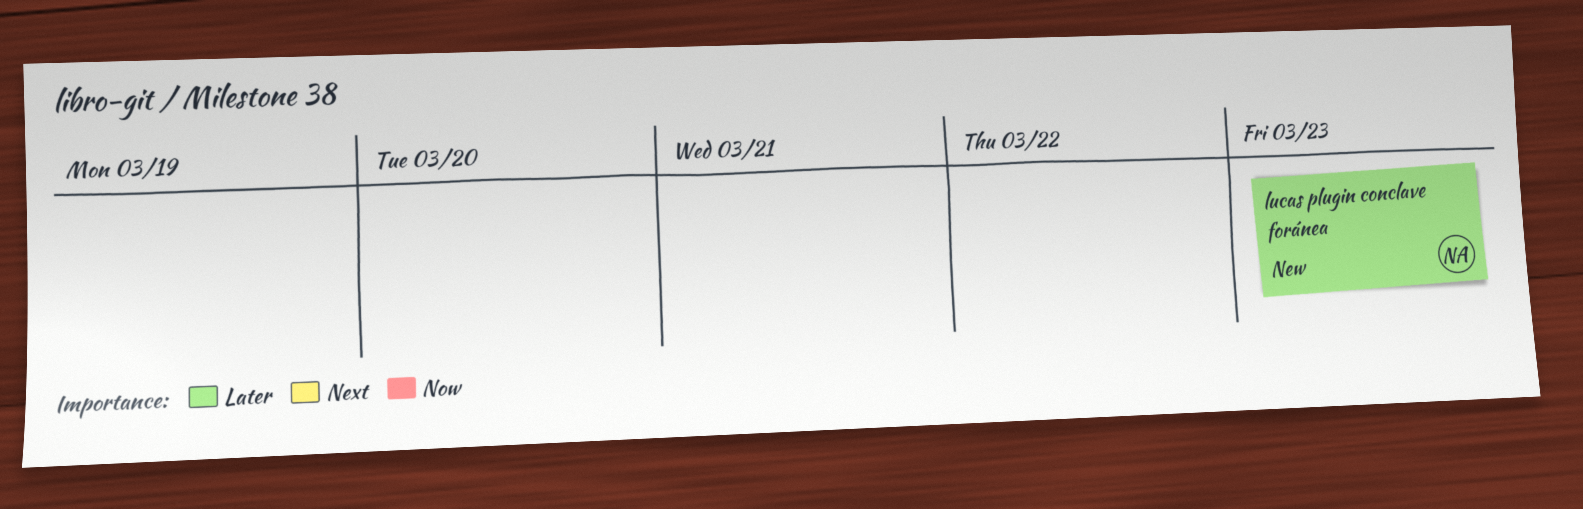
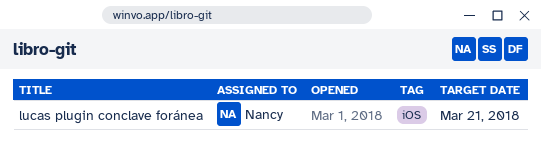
lucas plugin conclave foránea, due: Mar 23 -> Mar 21

